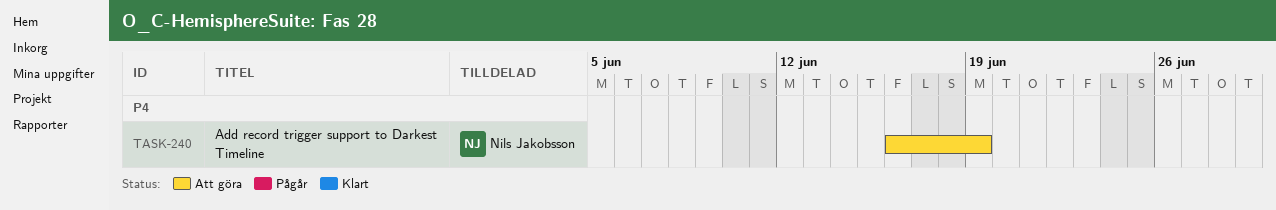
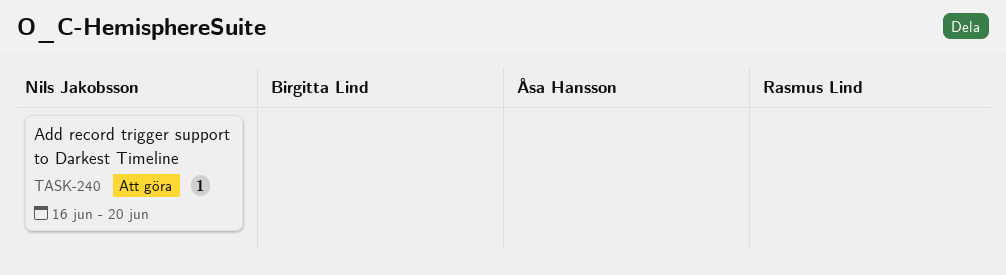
TASK-240, due: Jun 19 -> Jun 20

